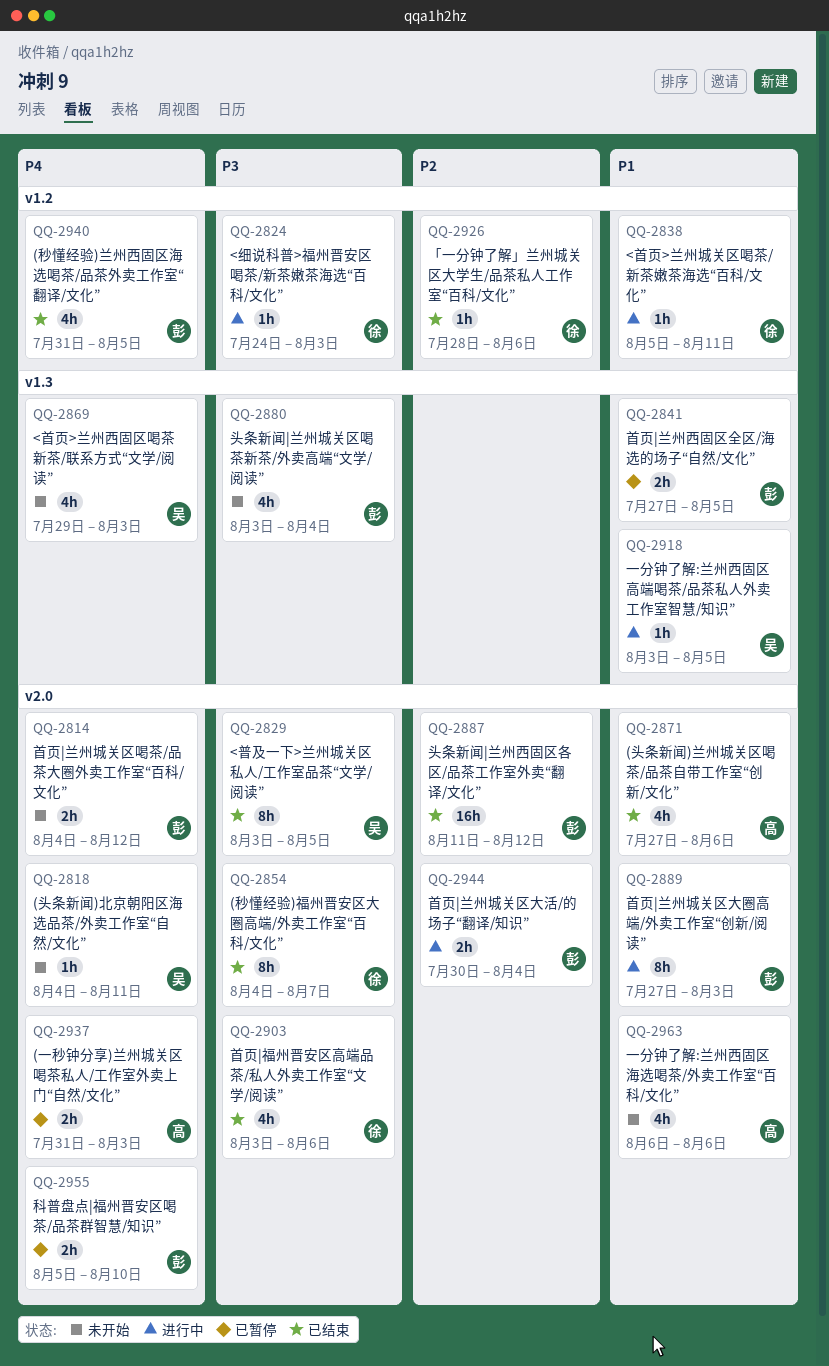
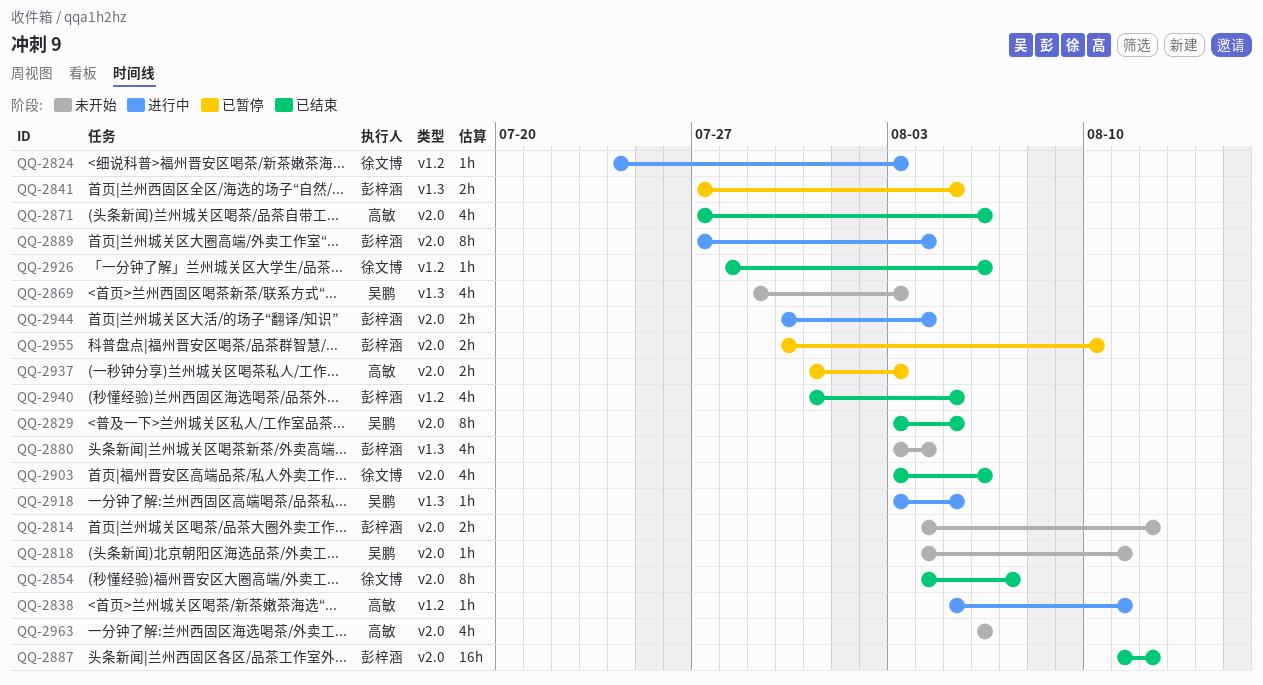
QQ-2838, owner: 徐文博 -> 高敏
QQ-2889, due: Aug 3 -> Aug 4
QQ-2955, start: Aug 5 -> Jul 30

